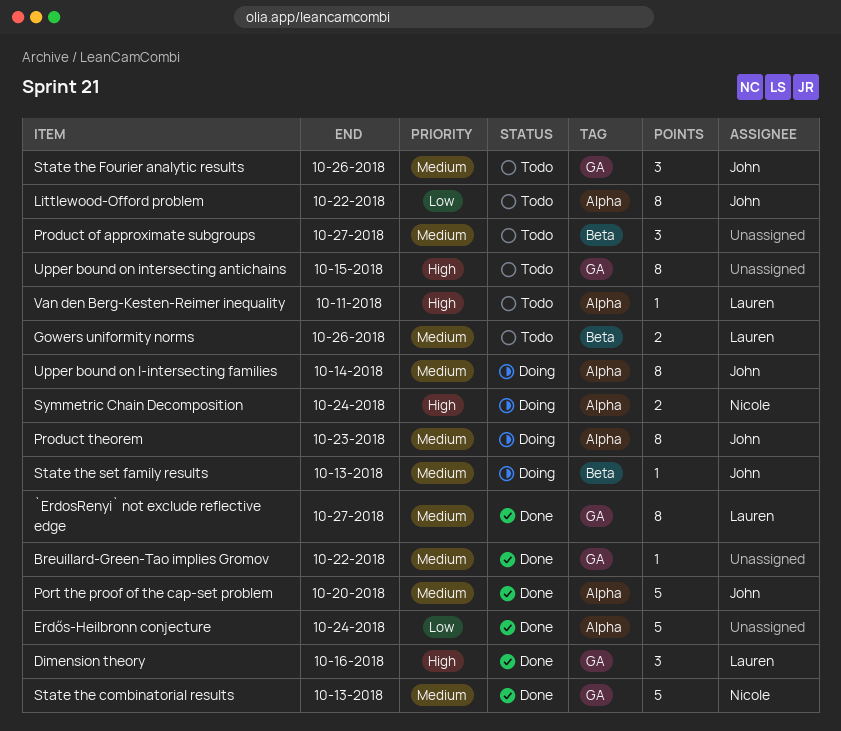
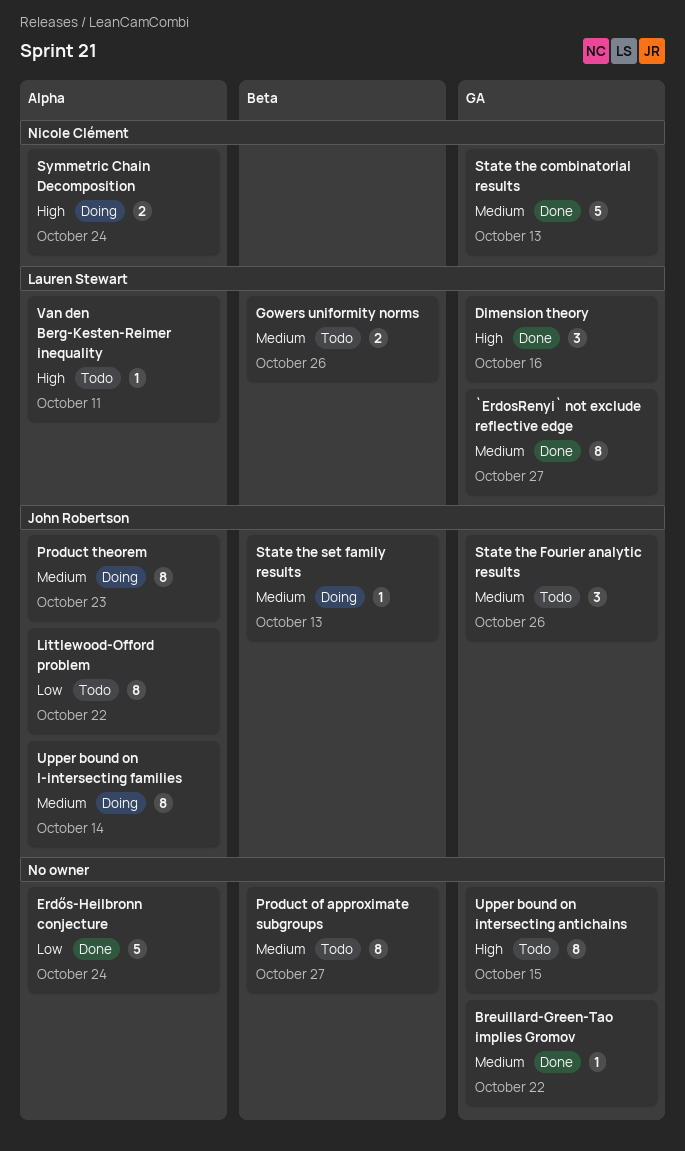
Port the proof of the cap-set problem: present -> none
Product of approximate subgroups, estimate: 3 -> 8

